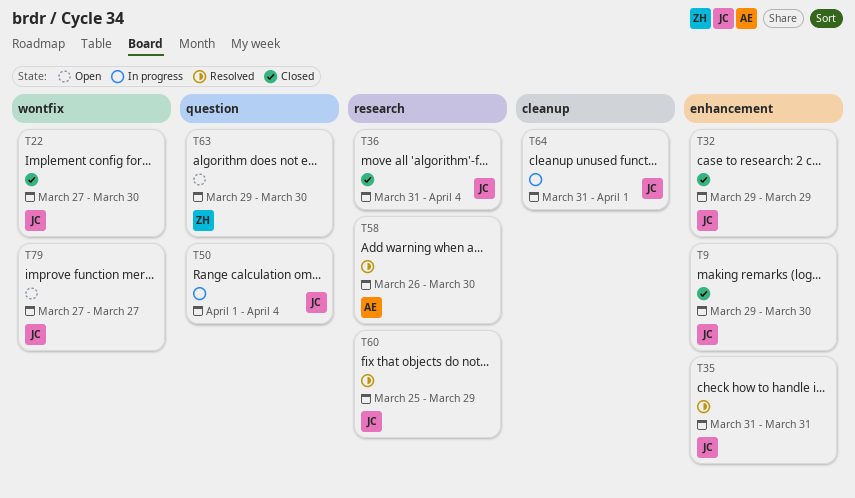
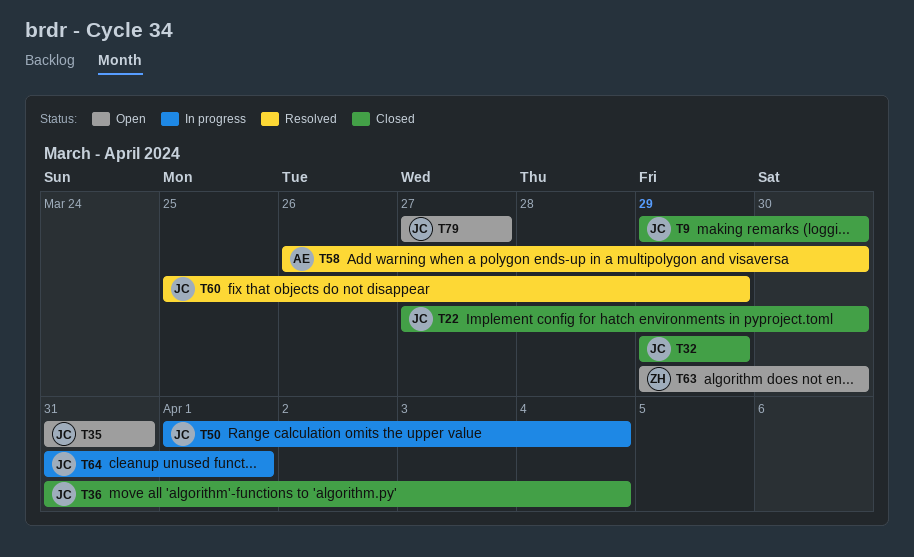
T35, status: Resolved -> Open

